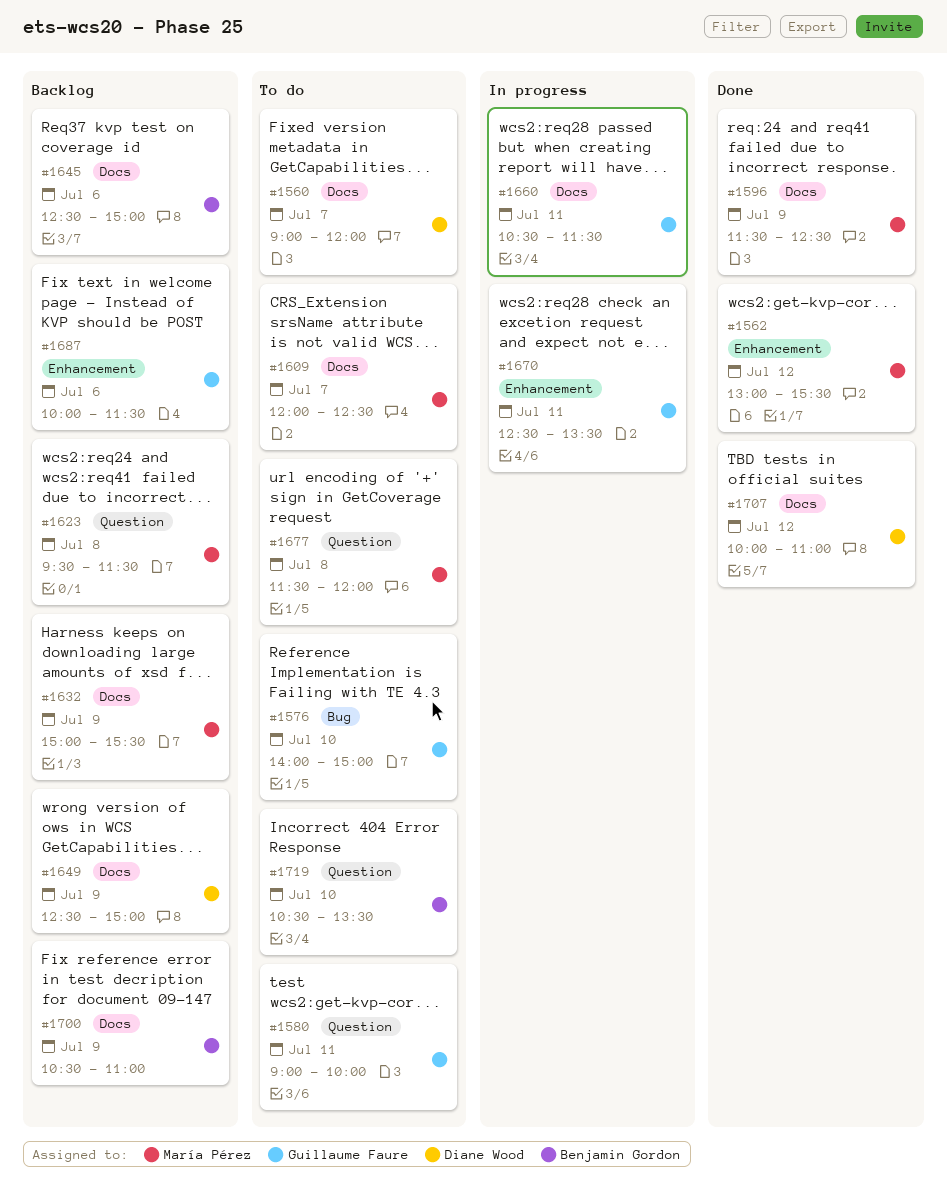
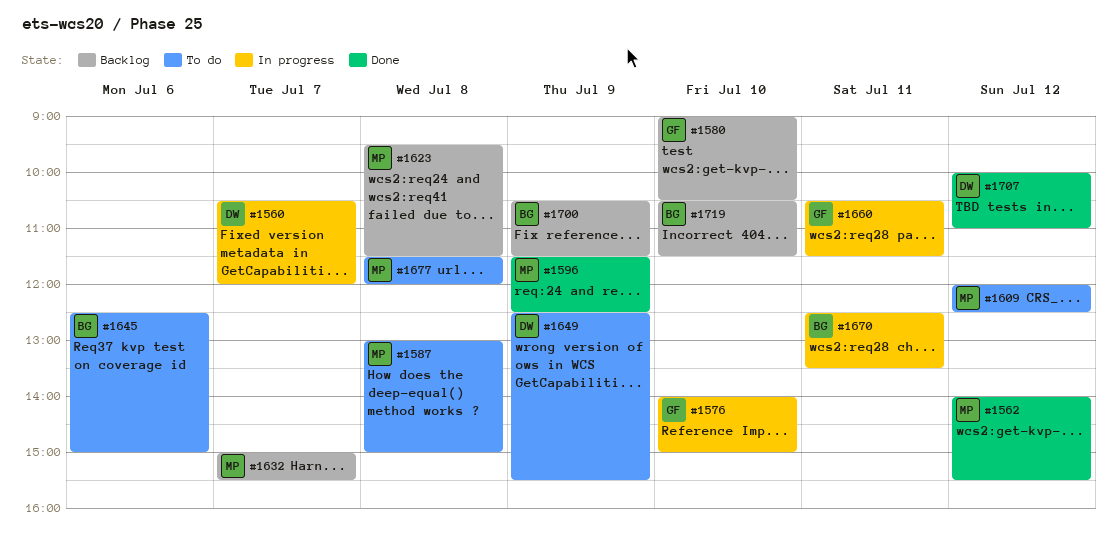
#1560, status: To do -> In progress
#1560, begins: 09:00 -> 10:30
#1562, begins: 13:00 -> 14:00
#1576, status: To do -> In progress
#1580, status: To do -> Backlog
#1580, day: Jul 11 -> Jul 10
#1580, ends: 10:00 -> 10:30
#1587: none -> present
#1609, day: Jul 7 -> Jul 12
#1632, day: Jul 9 -> Jul 7
#1645, status: Backlog -> To do
#1649, status: Backlog -> To do
#1649, ends: 15:00 -> 15:30
#1670, owner: Guillaume Faure -> Benjamin Gordon
#1687: present -> none
#1700, ends: 11:00 -> 11:30
#1719, status: To do -> Backlog
#1719, ends: 13:30 -> 11:30

